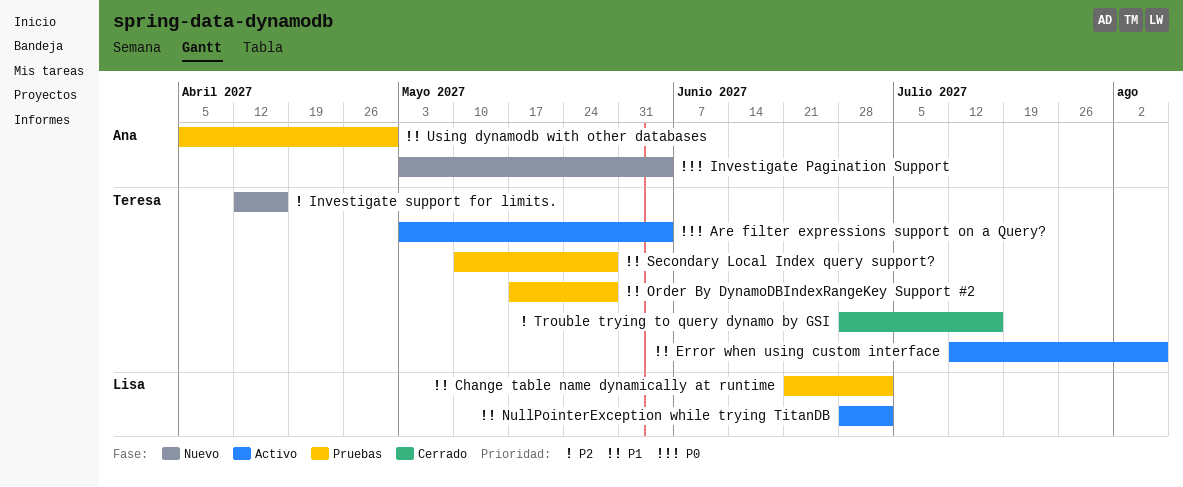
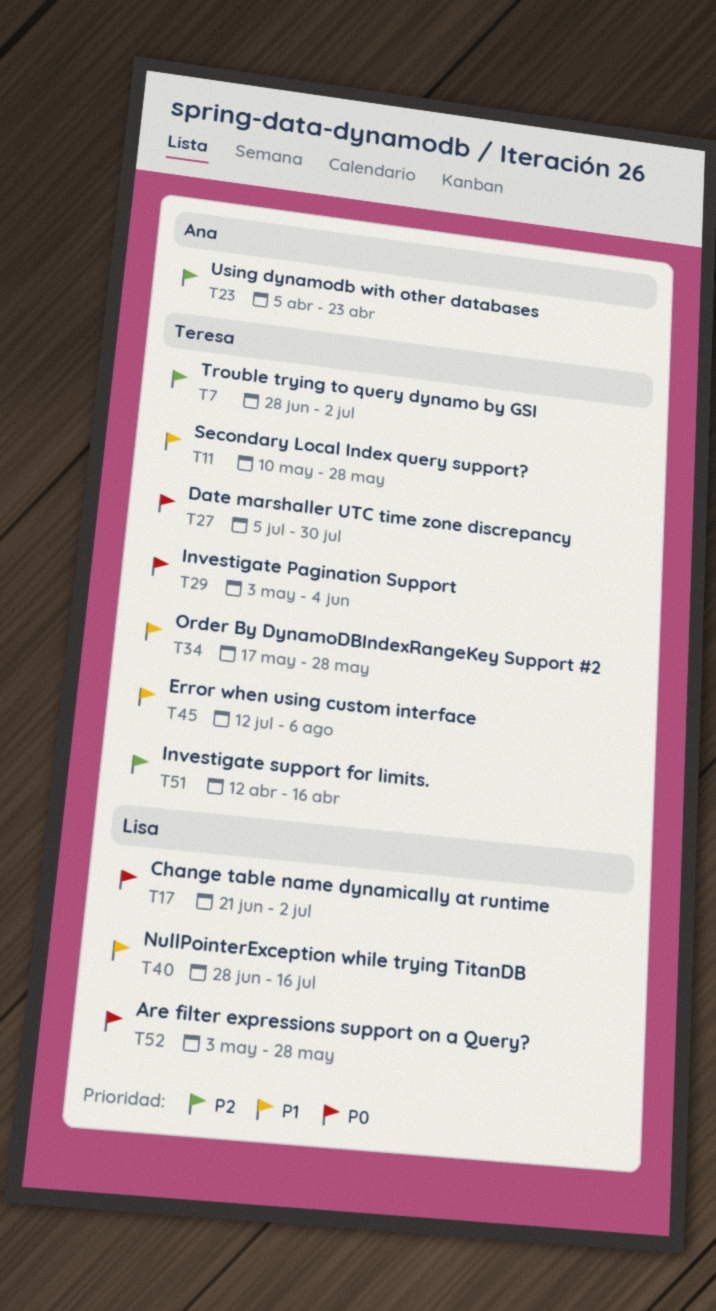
Are filter expressions support on a Query?, owner: Teresa -> Lisa
Are filter expressions support on a Query?, due: Jun 4 -> May 28
Change table name dynamically at runtime, priority: P1 -> P0
Date marshaller UTC time zone discrepancy: none -> present
Investigate Pagination Support, owner: Ana -> Teresa
NullPointerException while trying TitanDB, due: Jul 2 -> Jul 16
Trouble trying to query dynamo by GSI, due: Jul 16 -> Jul 2
Using dynamodb with other databases, priority: P1 -> P2
Using dynamodb with other databases, due: Apr 30 -> Apr 23

